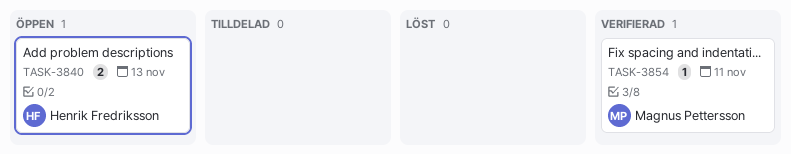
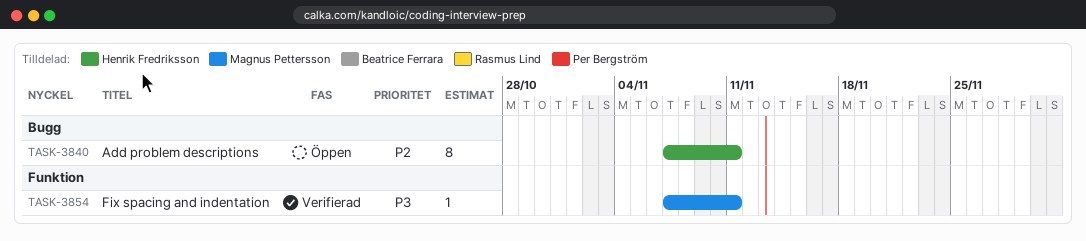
TASK-3840, estimate: 2 -> 8
TASK-3840, due: Nov 13 -> Nov 11

